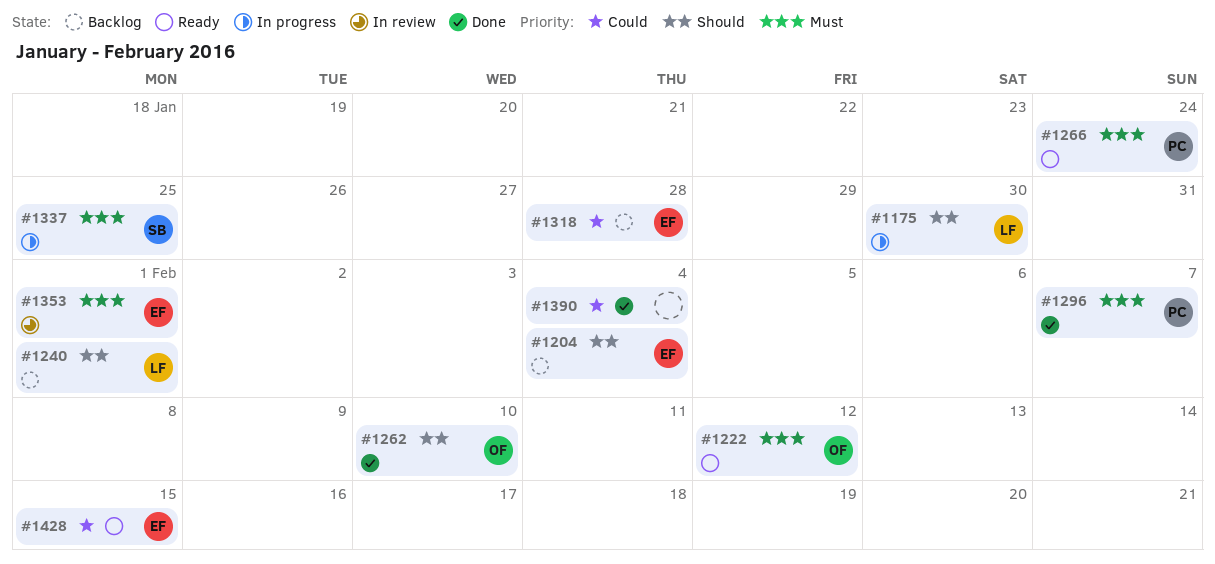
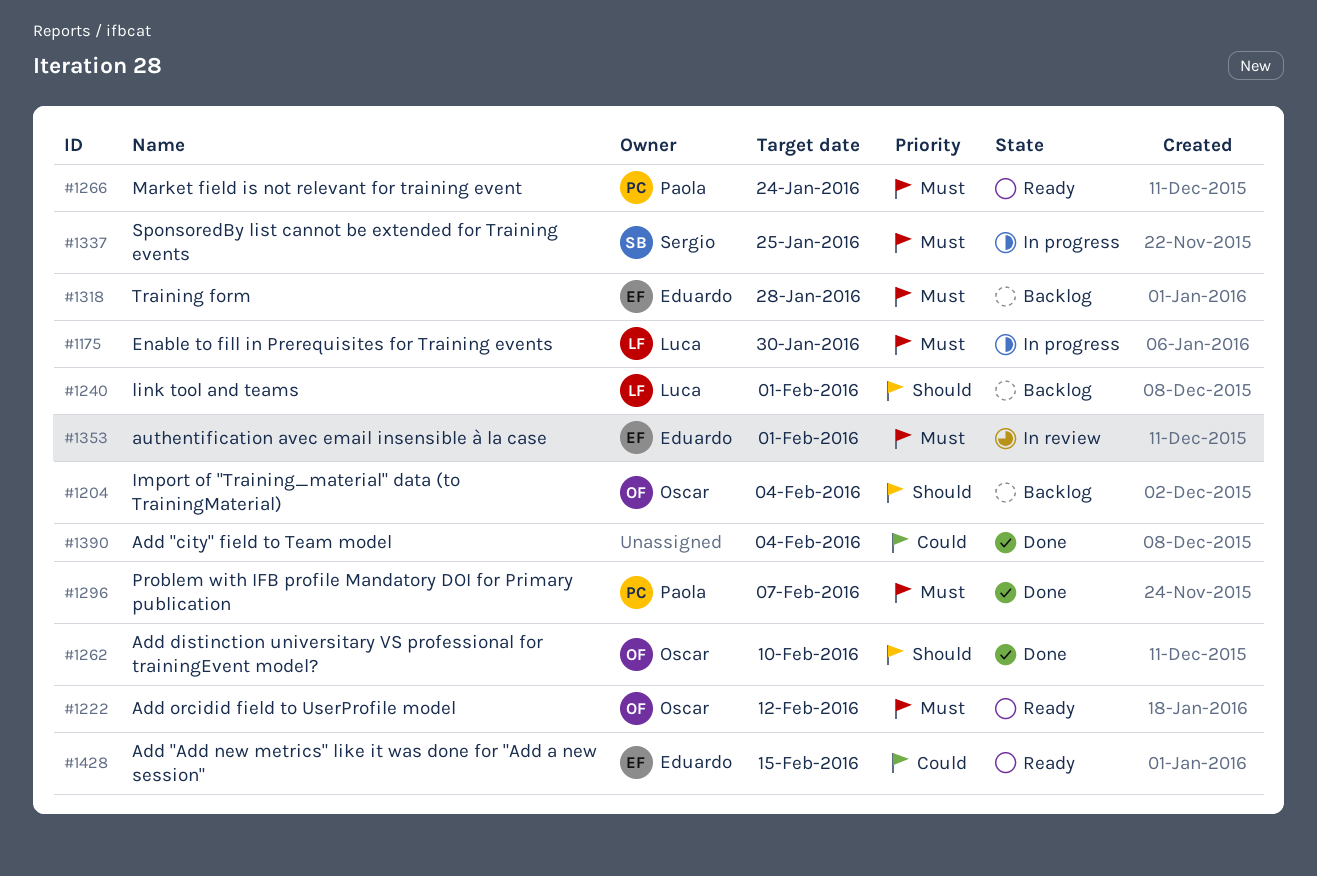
#1175, priority: Should -> Must
#1204, owner: Eduardo -> Oscar
#1318, priority: Could -> Must

